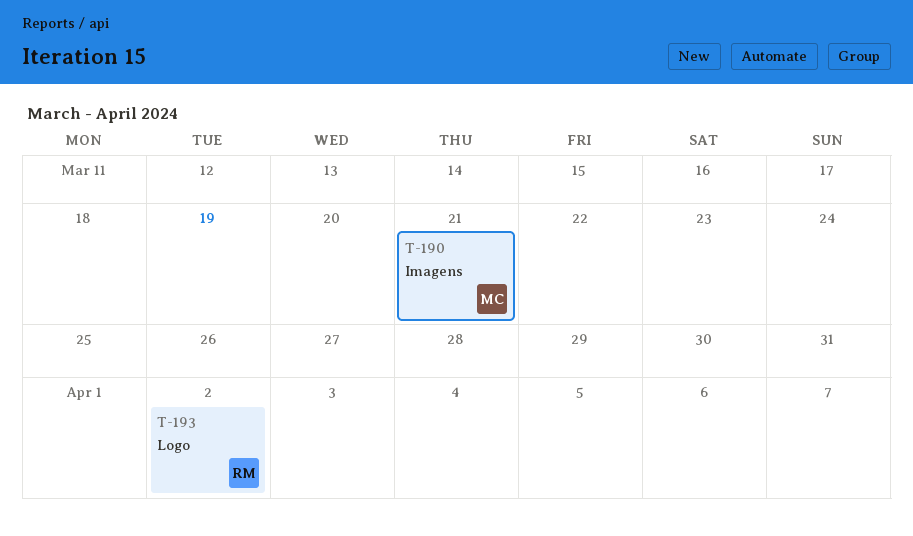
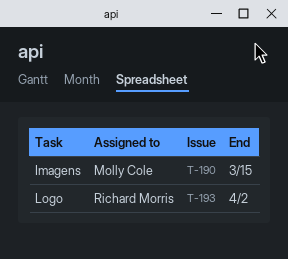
T-190, due: Mar 21 -> Mar 15

